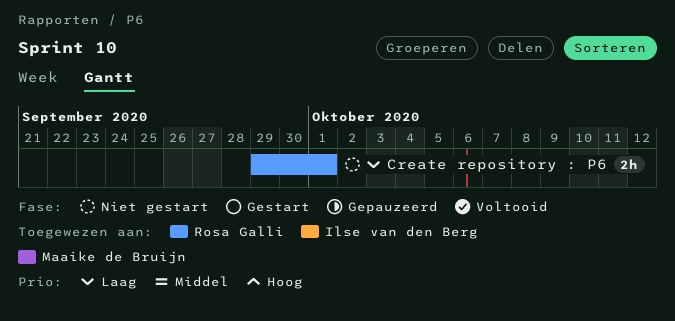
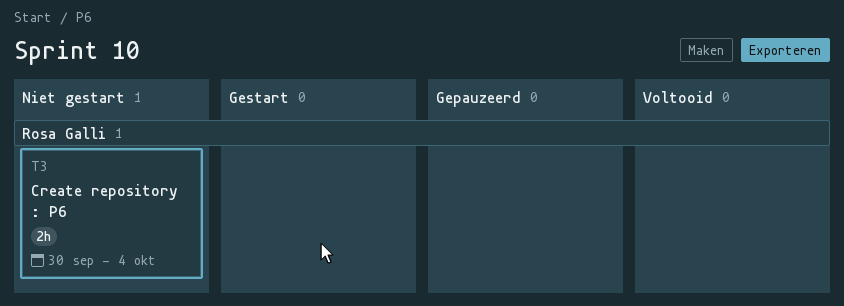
Create repository : P6, start: Sep 29 -> Sep 30
Create repository : P6, due: Oct 1 -> Oct 4

